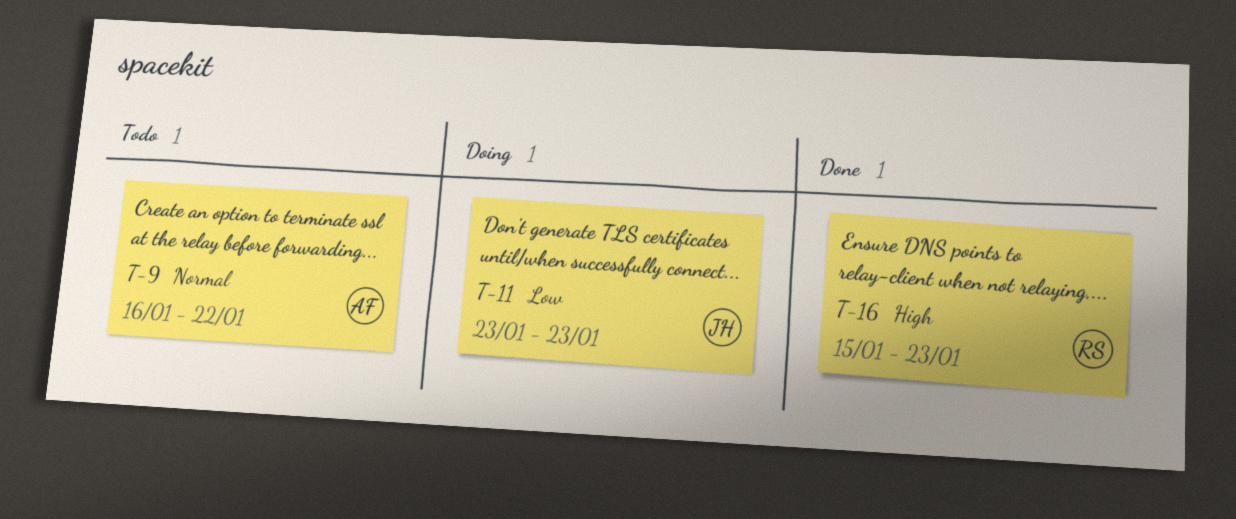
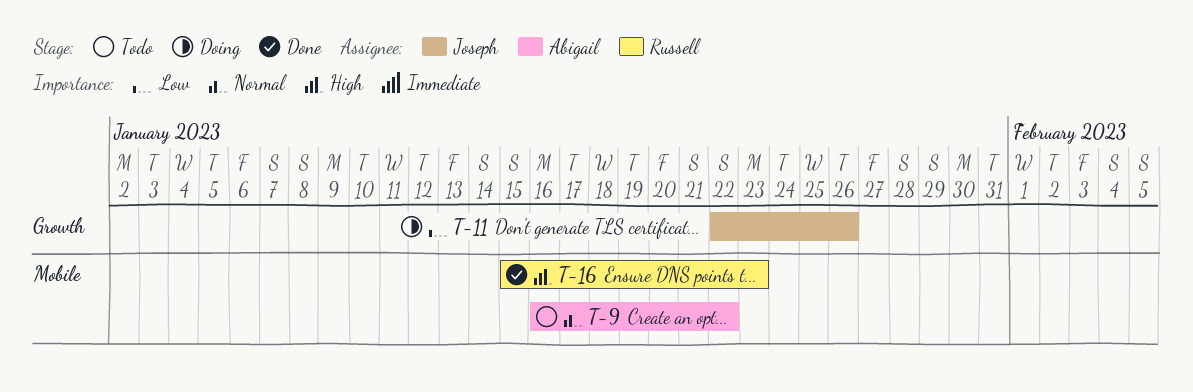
T-11, start: Jan 23 -> Jan 22
T-11, due: Jan 23 -> Jan 26

